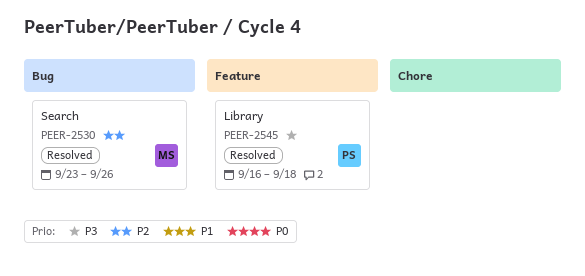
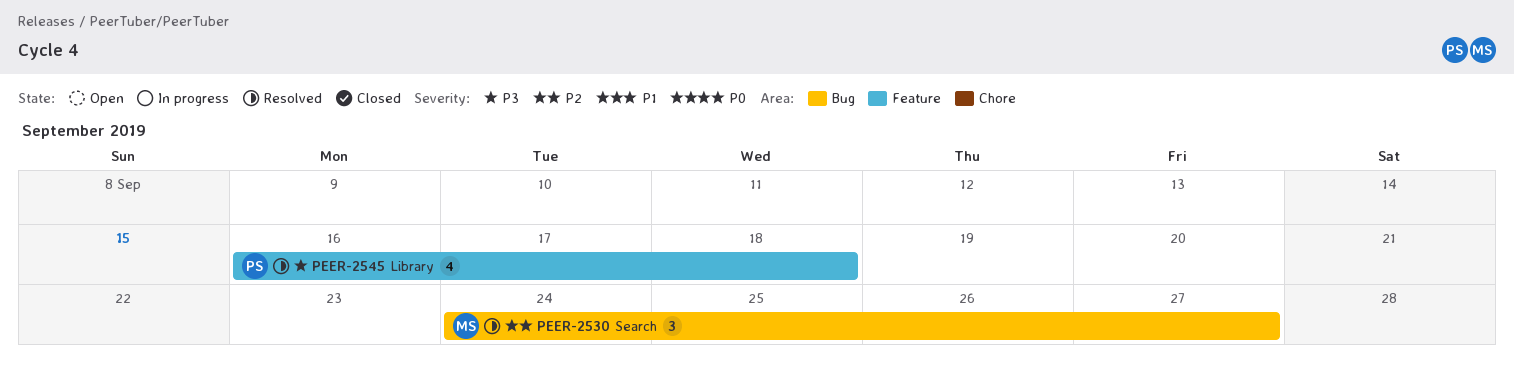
PEER-2530, start: Sep 23 -> Sep 24
PEER-2530, due: Sep 26 -> Sep 27

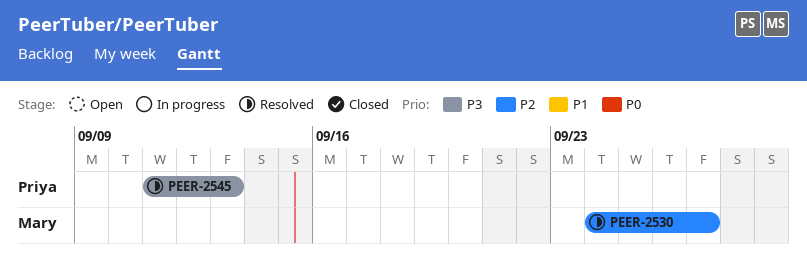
PEER-2545, start: Sep 16 -> Sep 11
PEER-2545, due: Sep 18 -> Sep 13

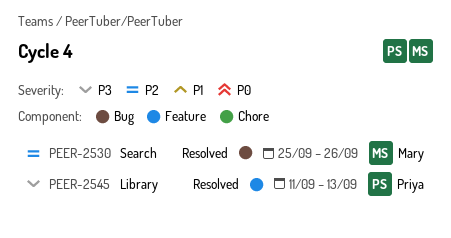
PEER-2530, start: Sep 24 -> Sep 25
PEER-2530, due: Sep 27 -> Sep 26

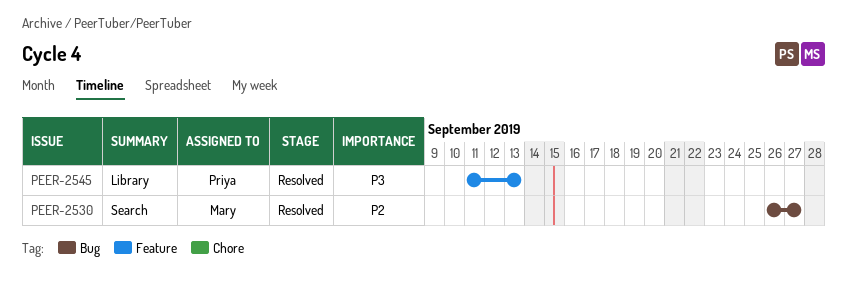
PEER-2530, start: Sep 25 -> Sep 26
PEER-2530, due: Sep 26 -> Sep 27

